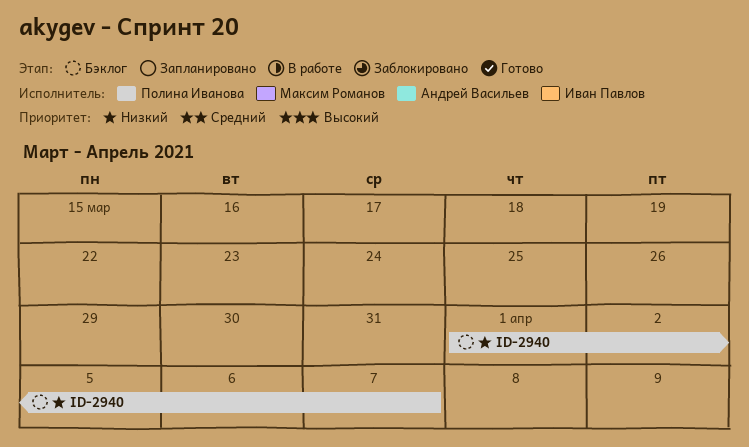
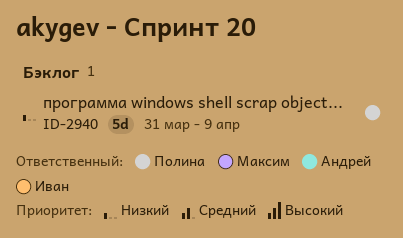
ID-2940, start: Apr 1 -> Mar 31
ID-2940, due: Apr 7 -> Apr 9

